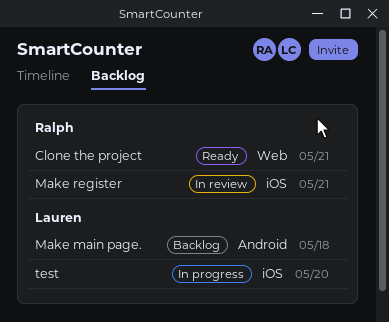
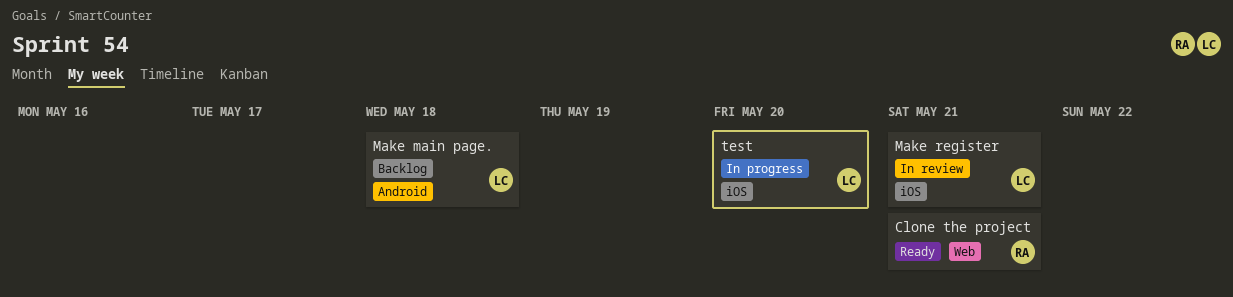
Make register, owner: Ralph -> Lauren

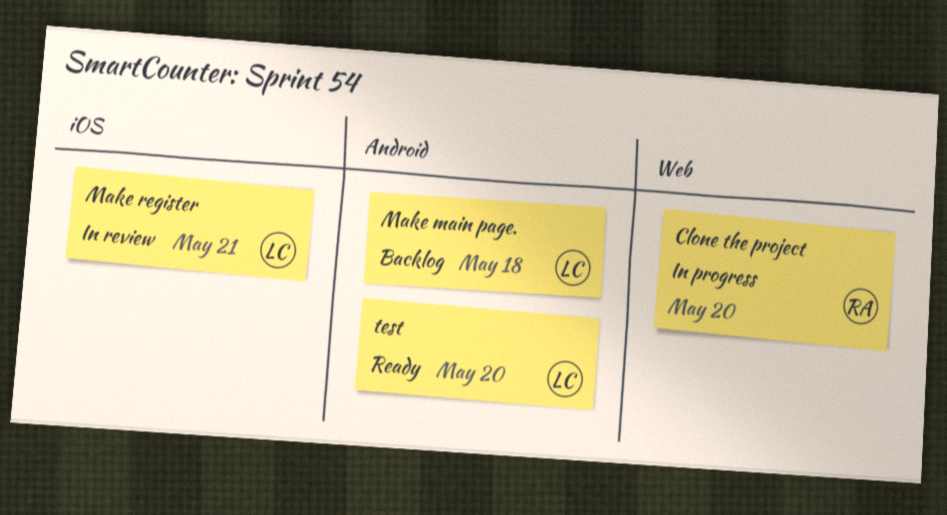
Clone the project, status: Ready -> In progress
Clone the project, due: May 21 -> May 20
test, status: In progress -> Ready
test, label: iOS -> Android

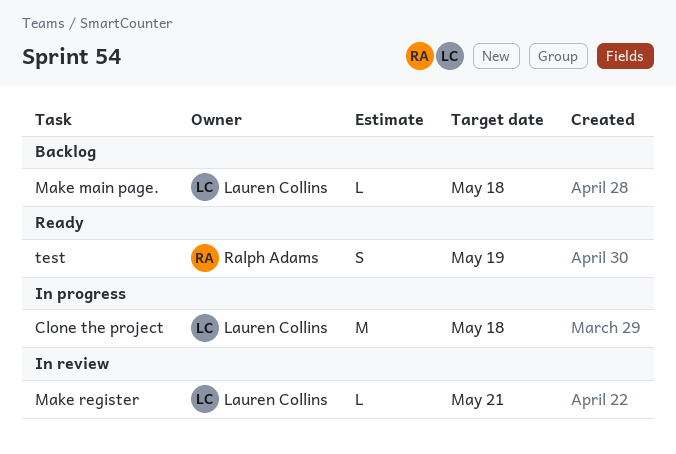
Clone the project, owner: Ralph Adams -> Lauren Collins
Clone the project, due: May 20 -> May 18
test, owner: Lauren Collins -> Ralph Adams
test, due: May 20 -> May 19

